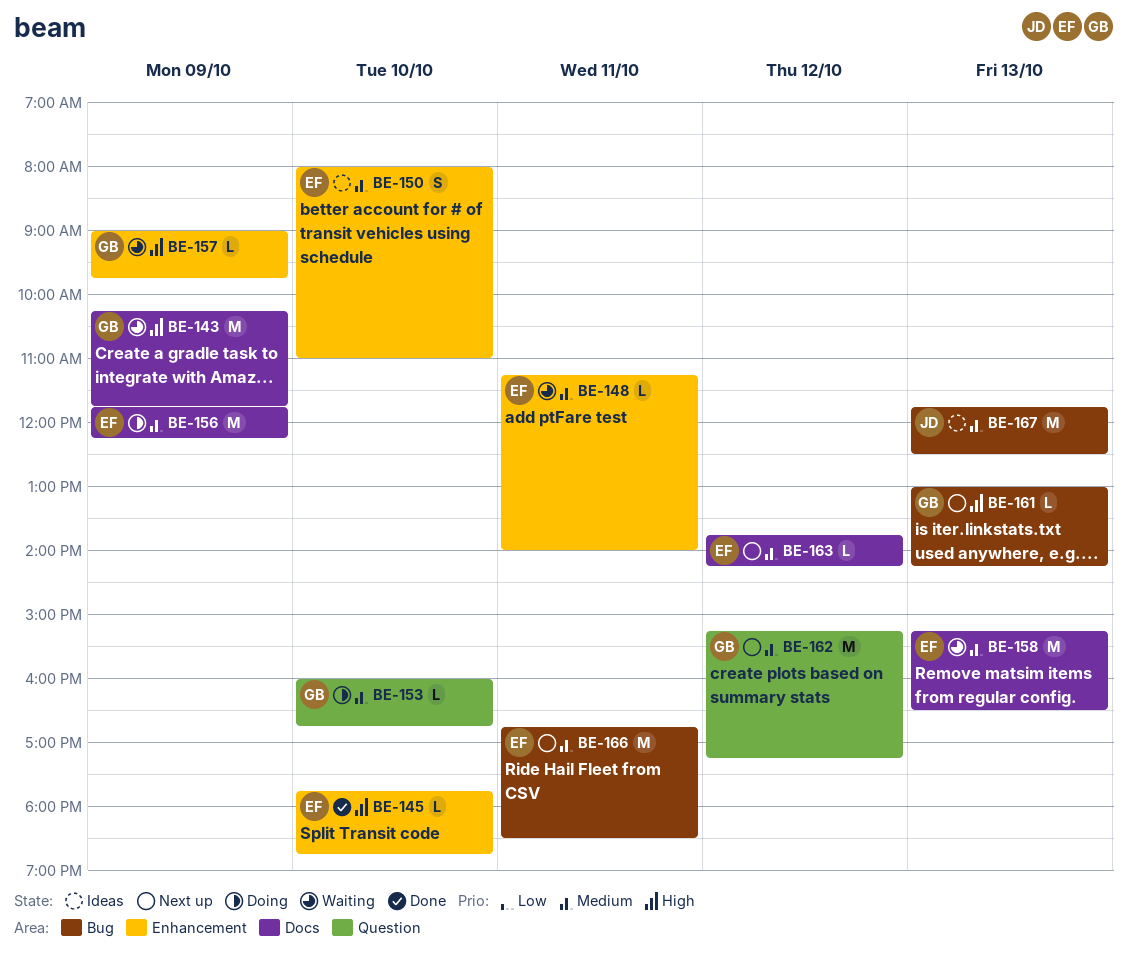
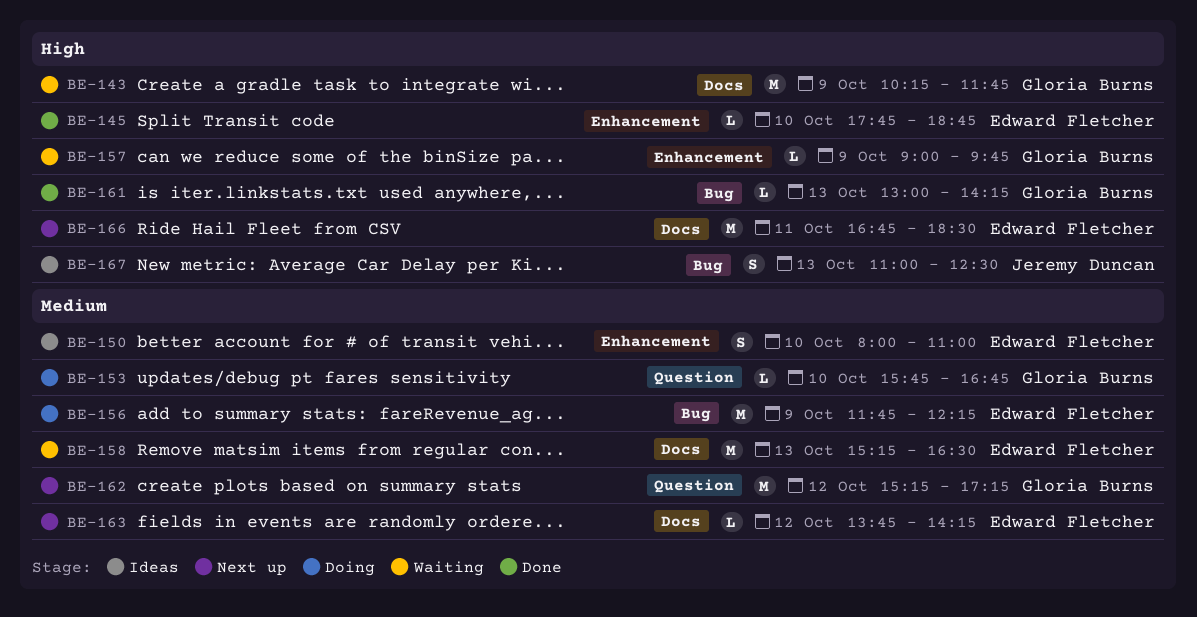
BE-148: present -> none
BE-153, begins: 16:00 -> 15:45
BE-156, label: Docs -> Bug
BE-161, status: Next up -> Done
BE-166, priority: Medium -> High
BE-166, label: Bug -> Docs
BE-167, priority: Medium -> High
BE-167, estimate: M -> S
BE-167, begins: 11:45 -> 11:00

